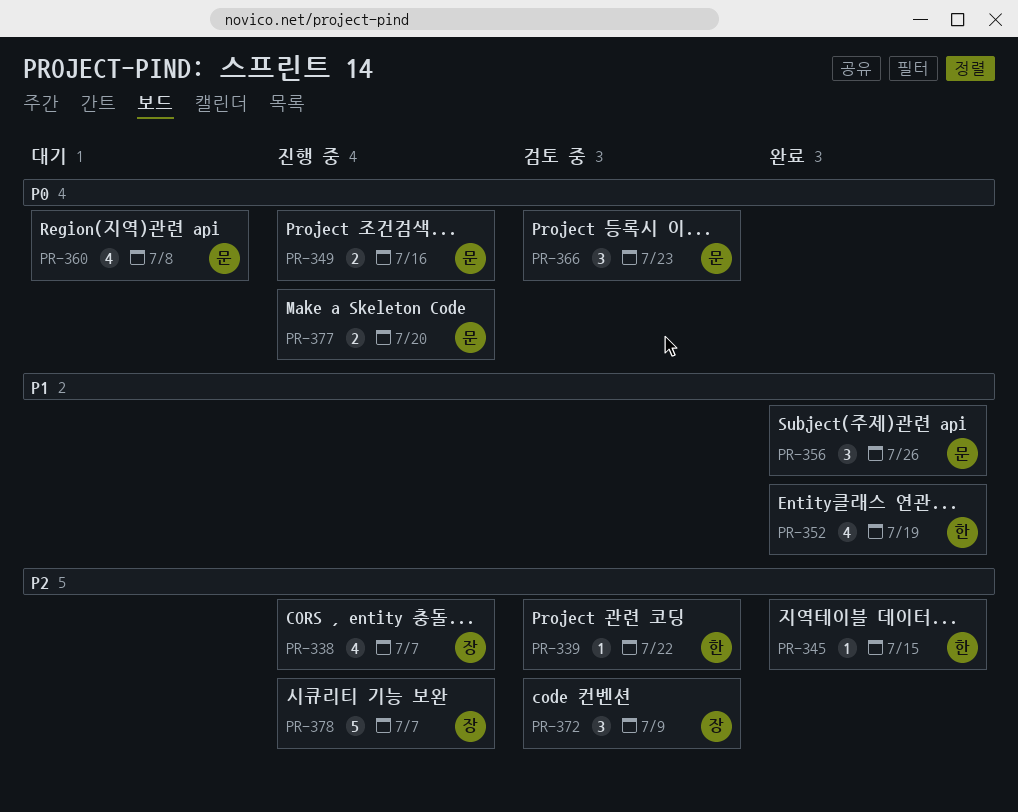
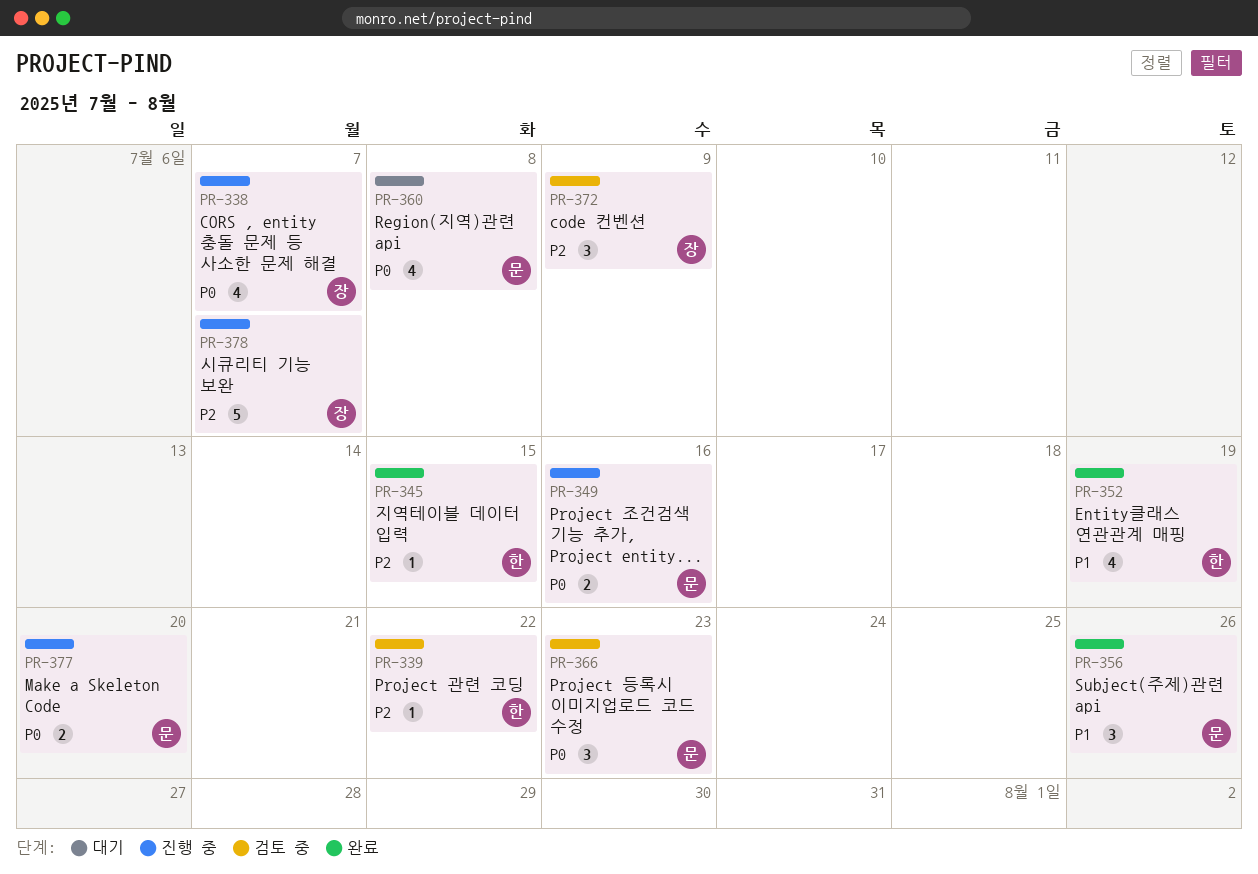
PR-338, priority: P2 -> P0

